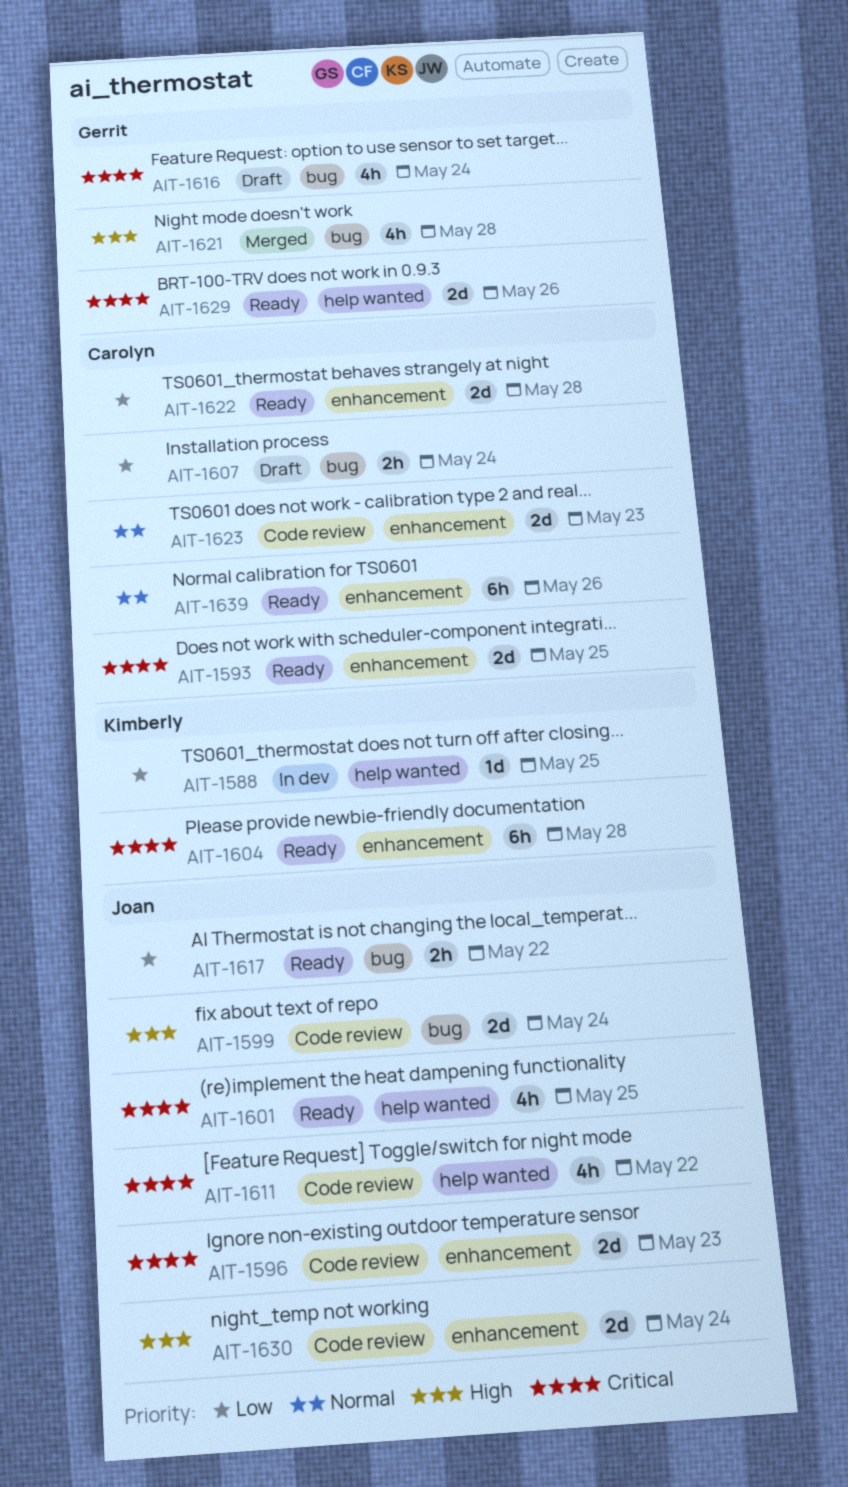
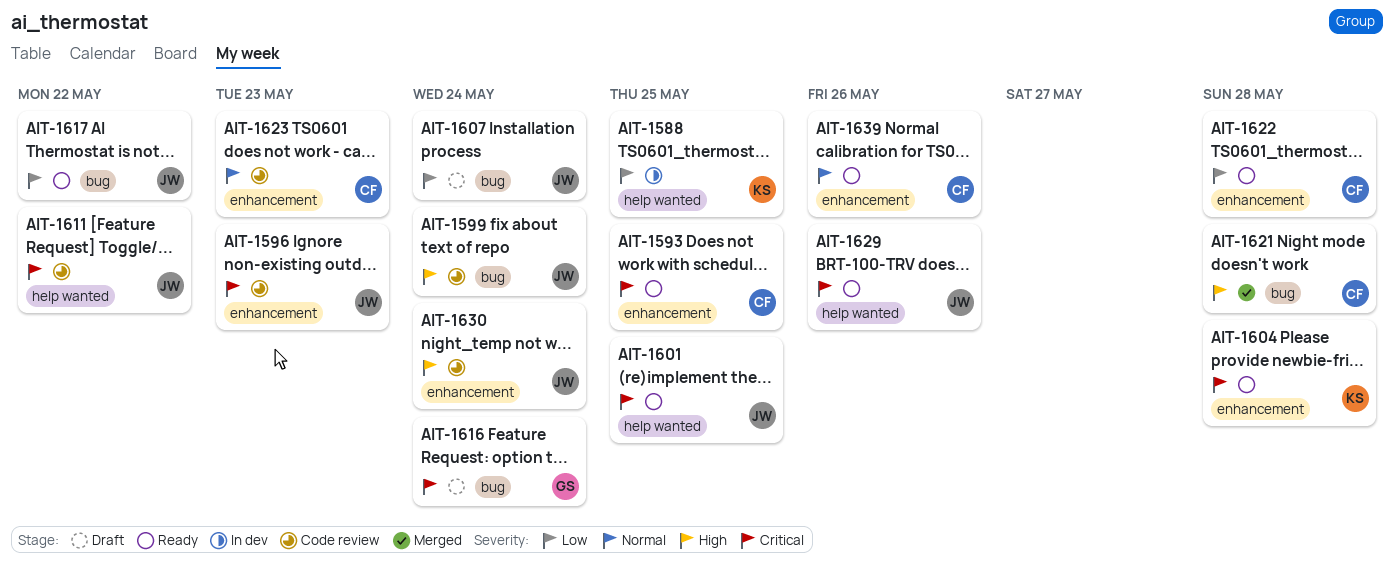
AIT-1607, owner: Carolyn -> Joan
AIT-1621, owner: Gerrit -> Carolyn
AIT-1629, owner: Gerrit -> Joan

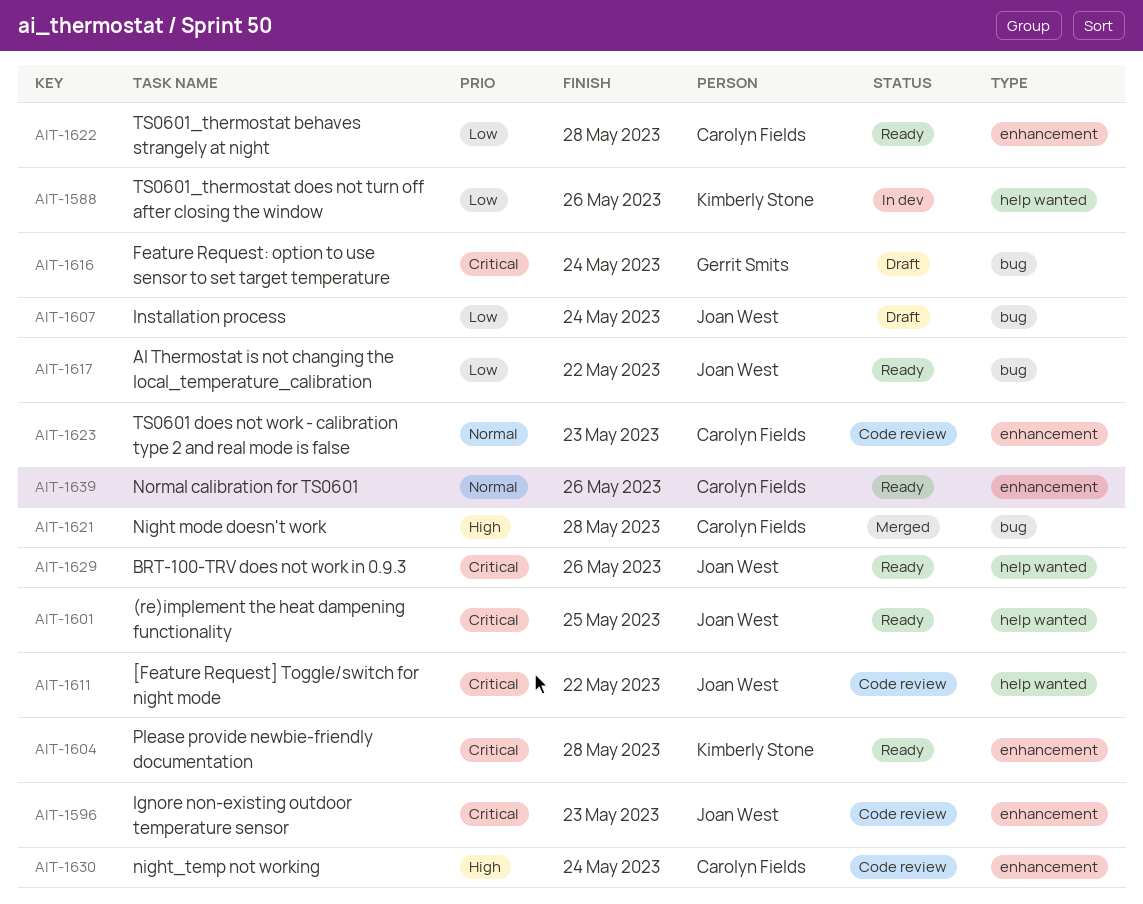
AIT-1588, due: May 25 -> May 26
AIT-1593: present -> none
AIT-1599: present -> none
AIT-1630, owner: Joan West -> Carolyn Fields

